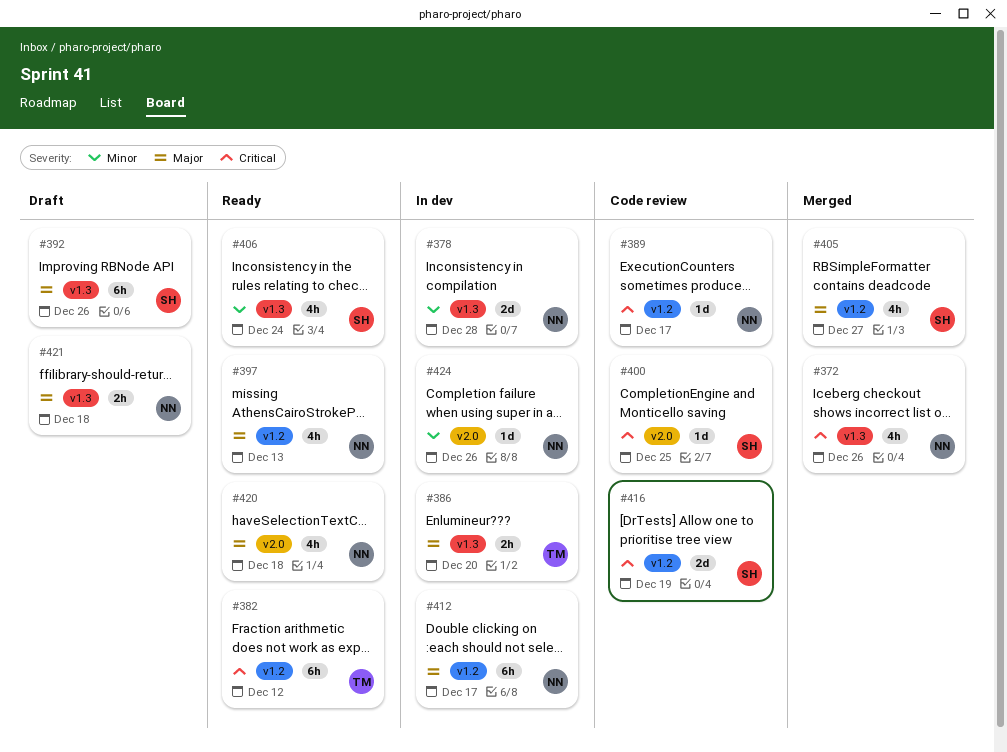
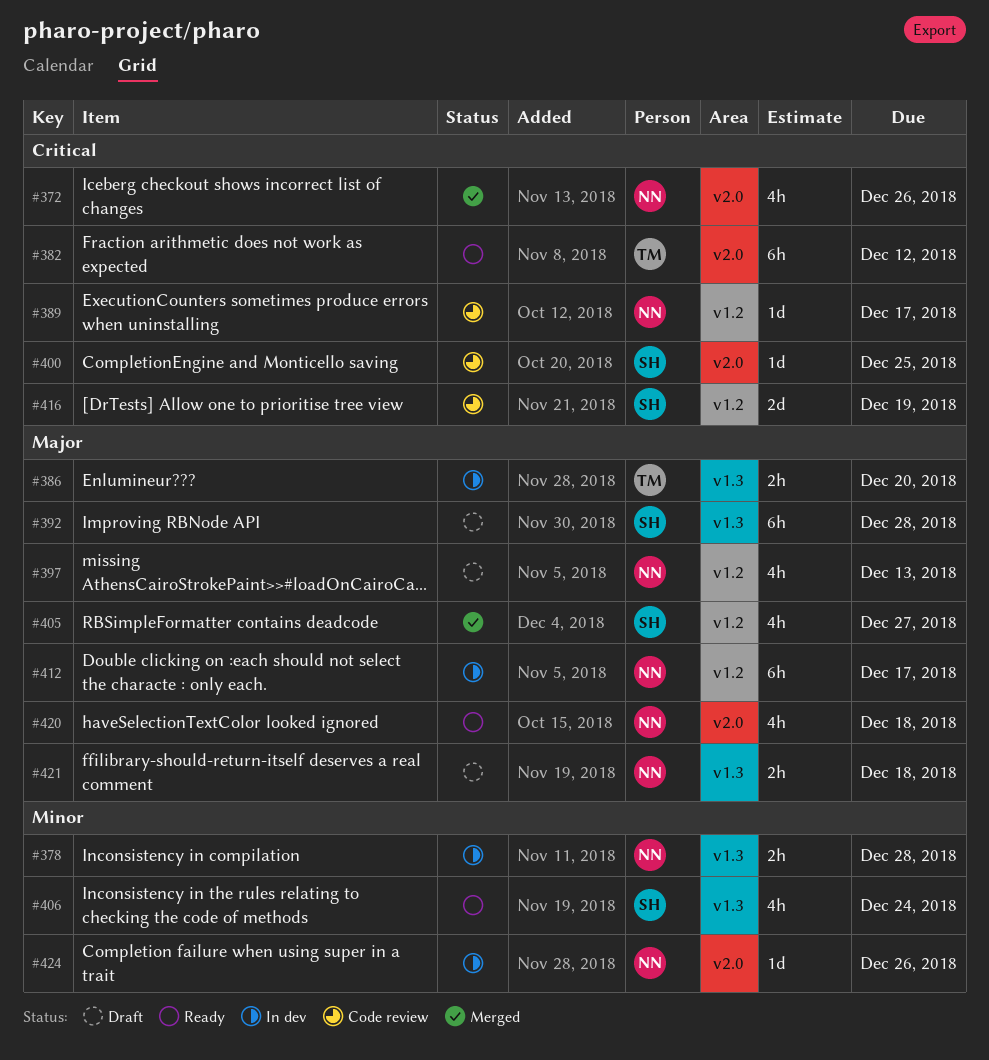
#372, label: v1.3 -> v2.0
#378, estimate: 2d -> 2h
#382, label: v1.2 -> v2.0
#392, due: Dec 26 -> Dec 28
#397, status: Ready -> Draft

